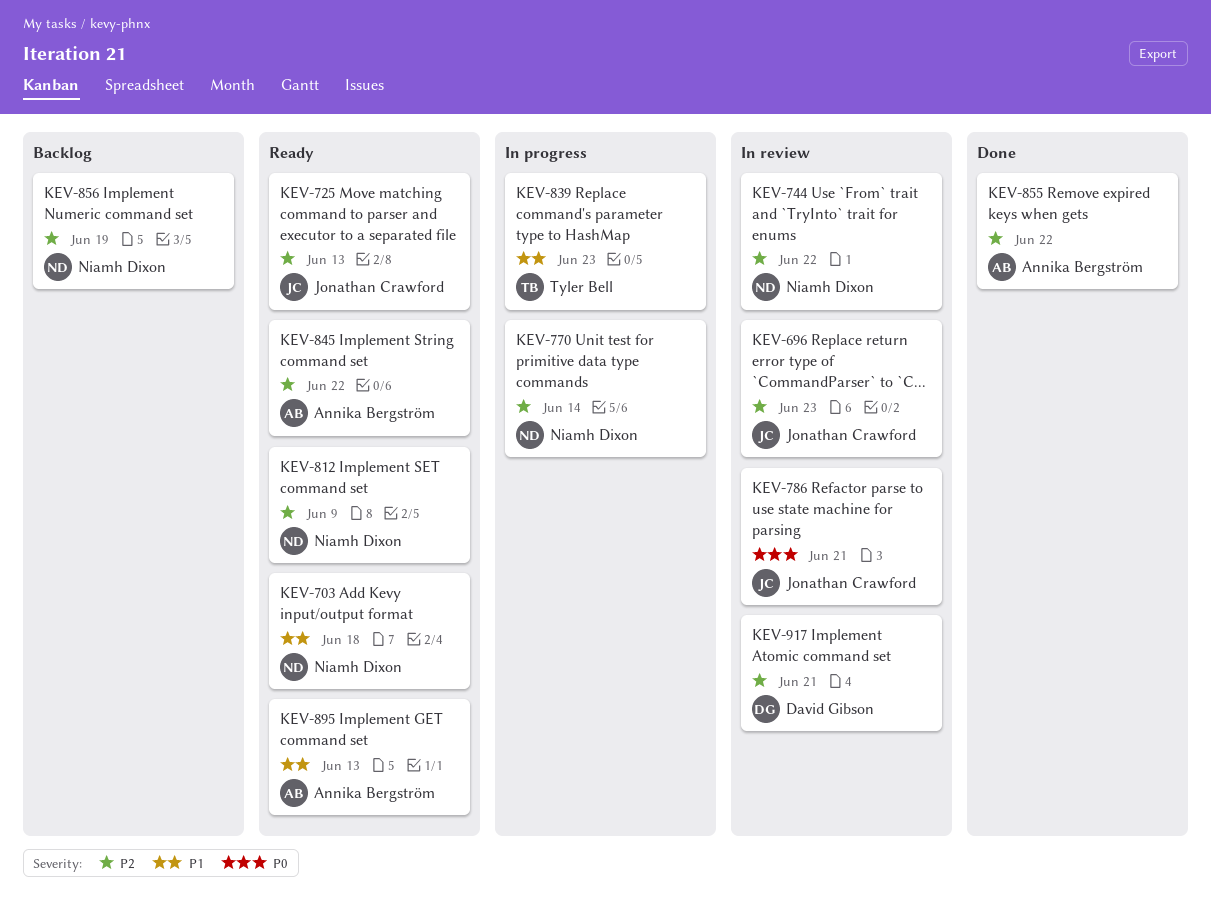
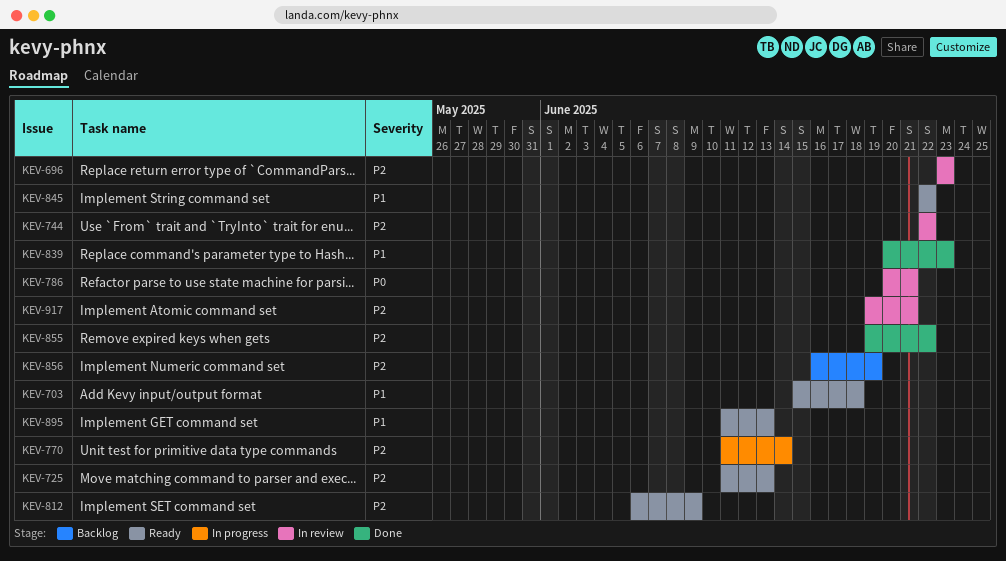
KEV-839, status: In progress -> Done
KEV-845, priority: P2 -> P1

